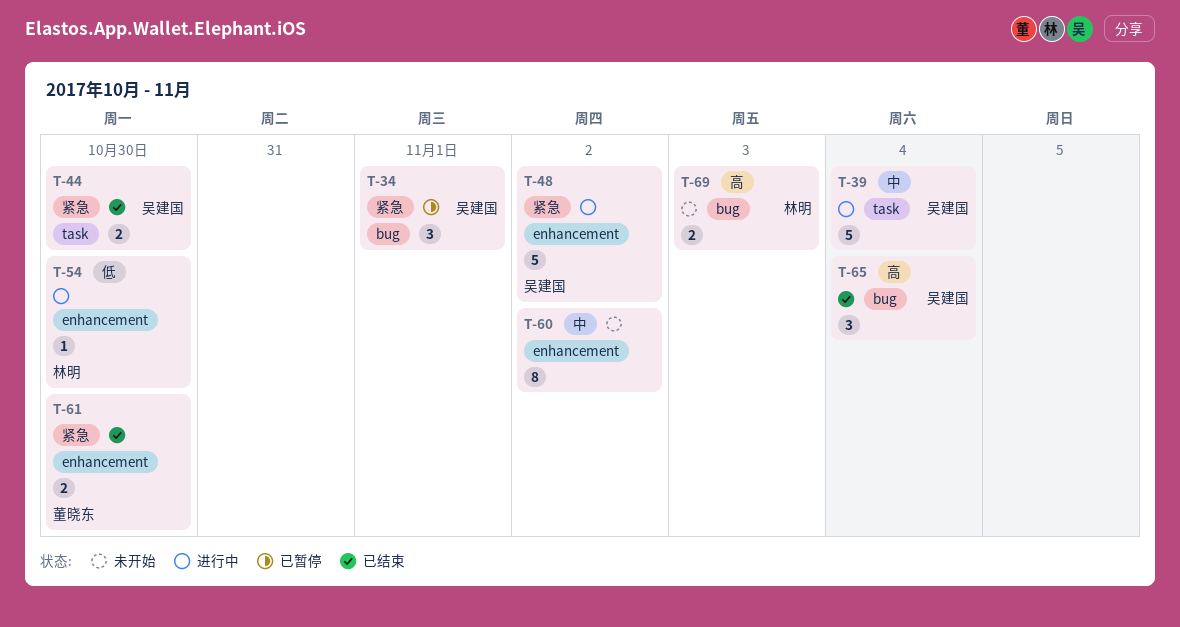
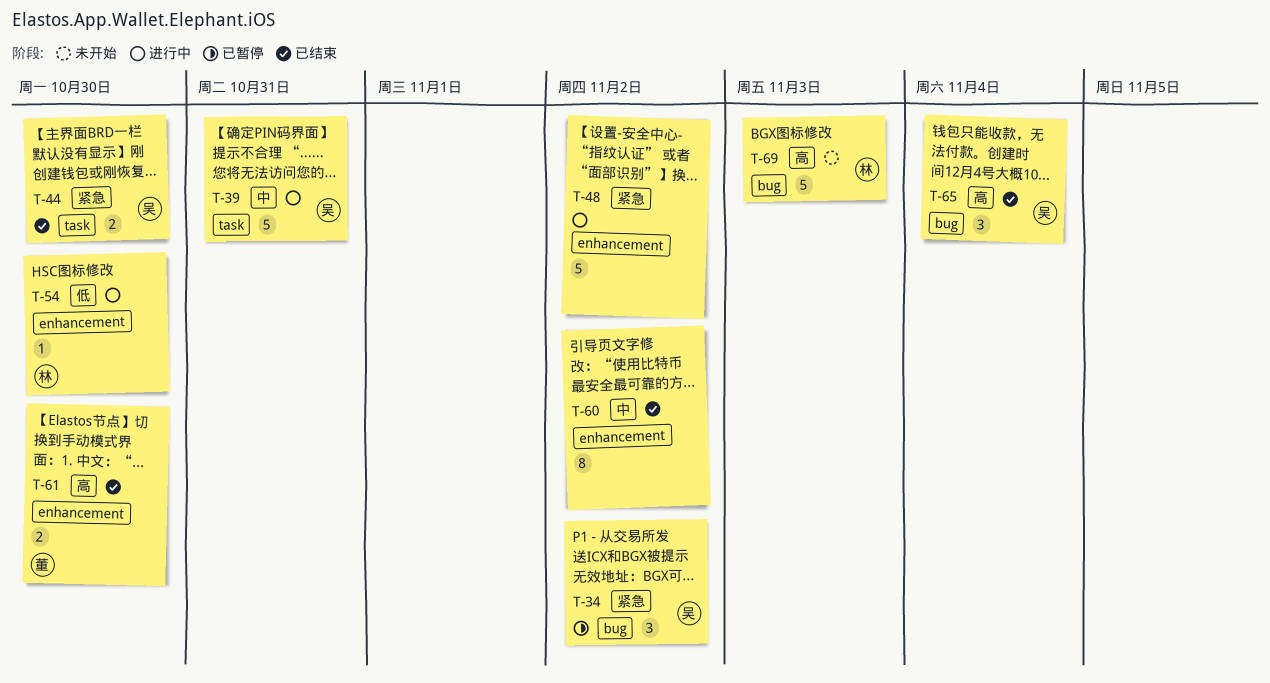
T-34, due: Nov 1 -> Nov 2
T-39, due: Nov 4 -> Oct 31
T-48, owner: 吴建国 -> none
T-60, status: 未开始 -> 已结束
T-61, priority: 紧急 -> 高
T-69, estimate: 2 -> 5

